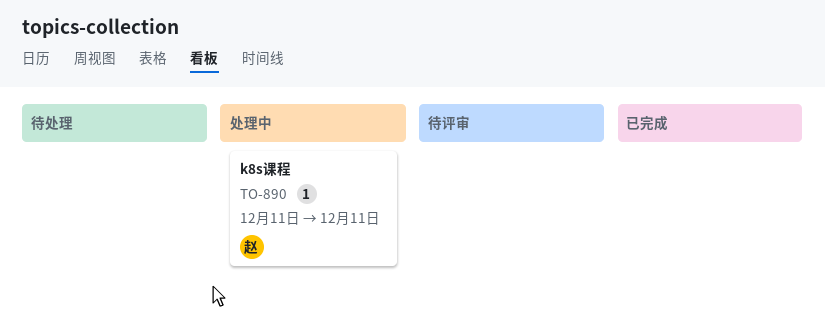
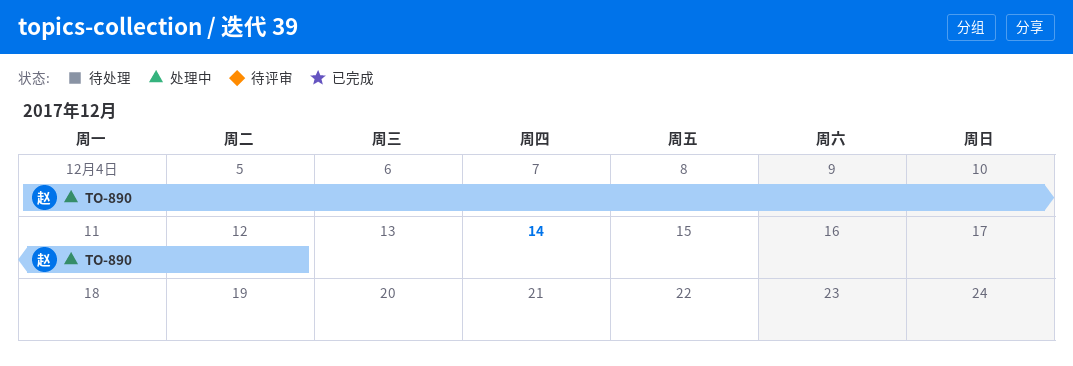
TO-890, start: Dec 11 -> Dec 4
TO-890, due: Dec 11 -> Dec 12

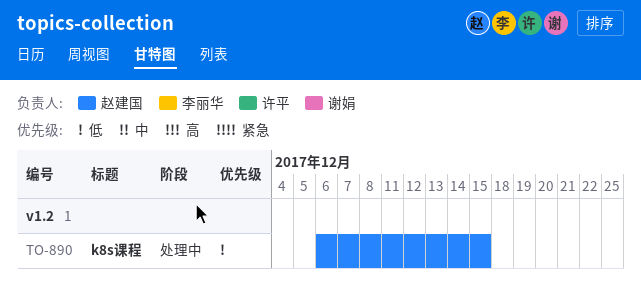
TO-890, start: Dec 4 -> Dec 6
TO-890, due: Dec 12 -> Dec 15

